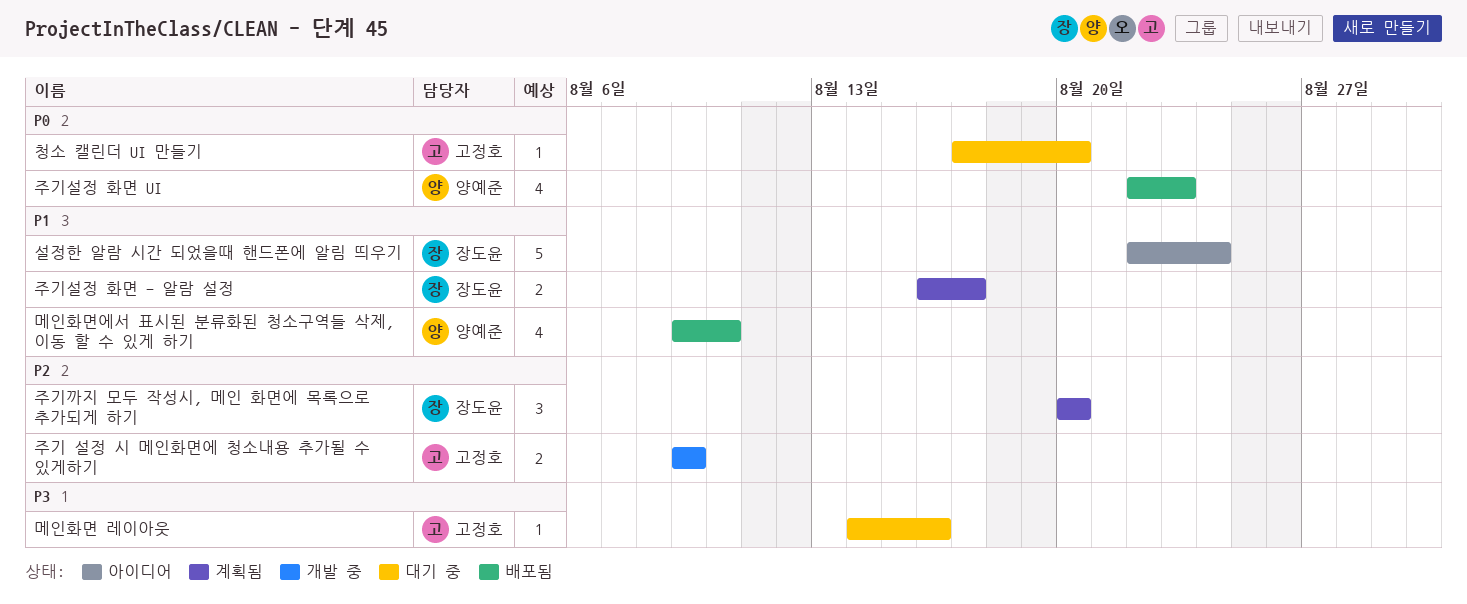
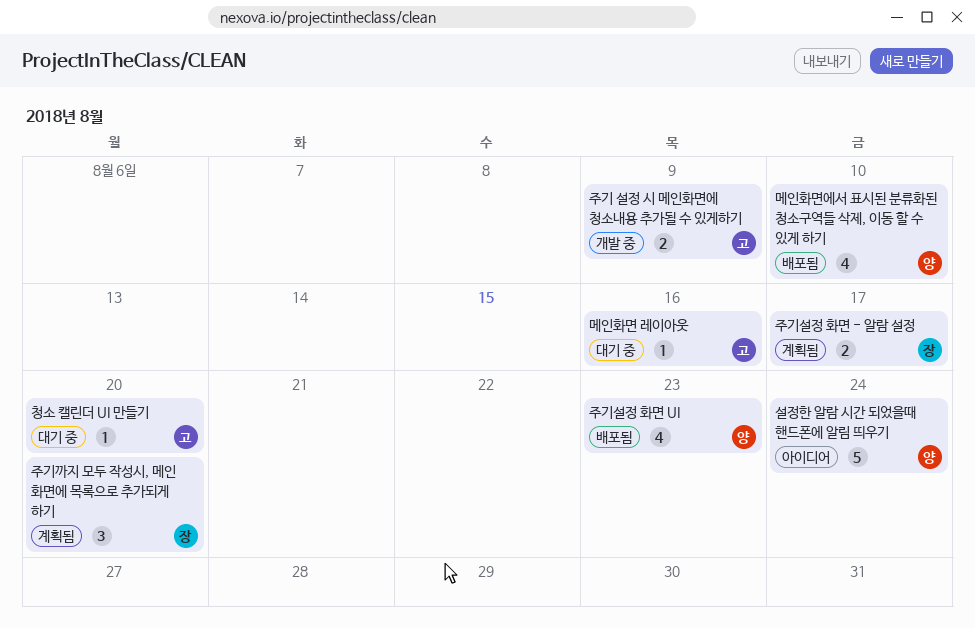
설정한 알람 시간 되었을때 핸드폰에 알림 띄우기, owner: 장도윤 -> 양예준

